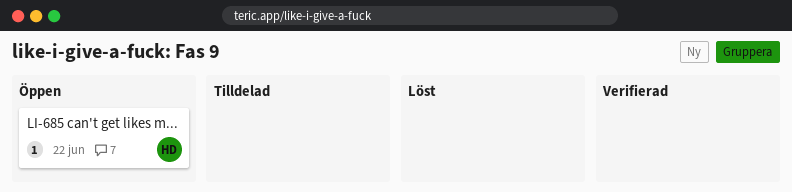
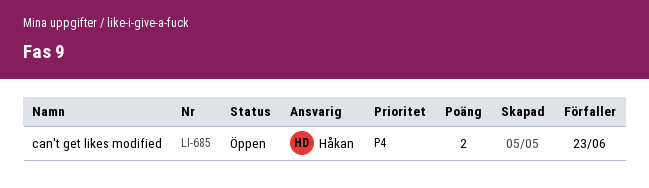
LI-685, estimate: 1 -> 2
LI-685, due: Jun 22 -> Jun 23

